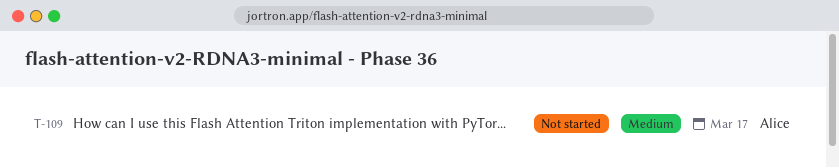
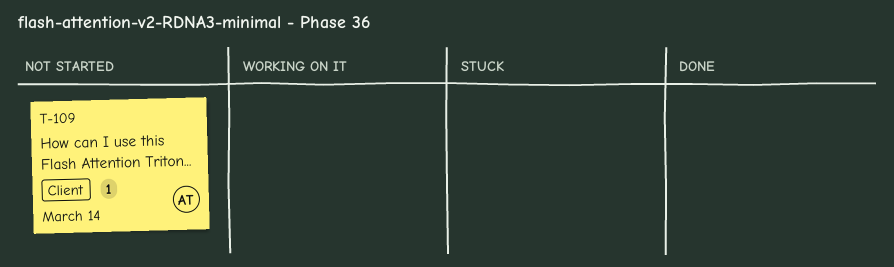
T-109, due: Mar 17 -> Mar 14

